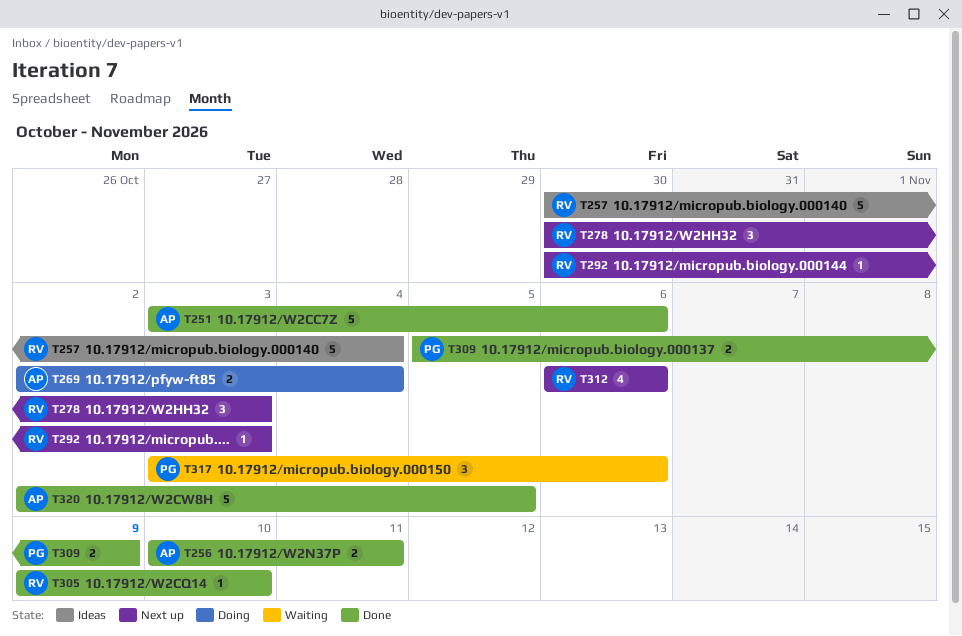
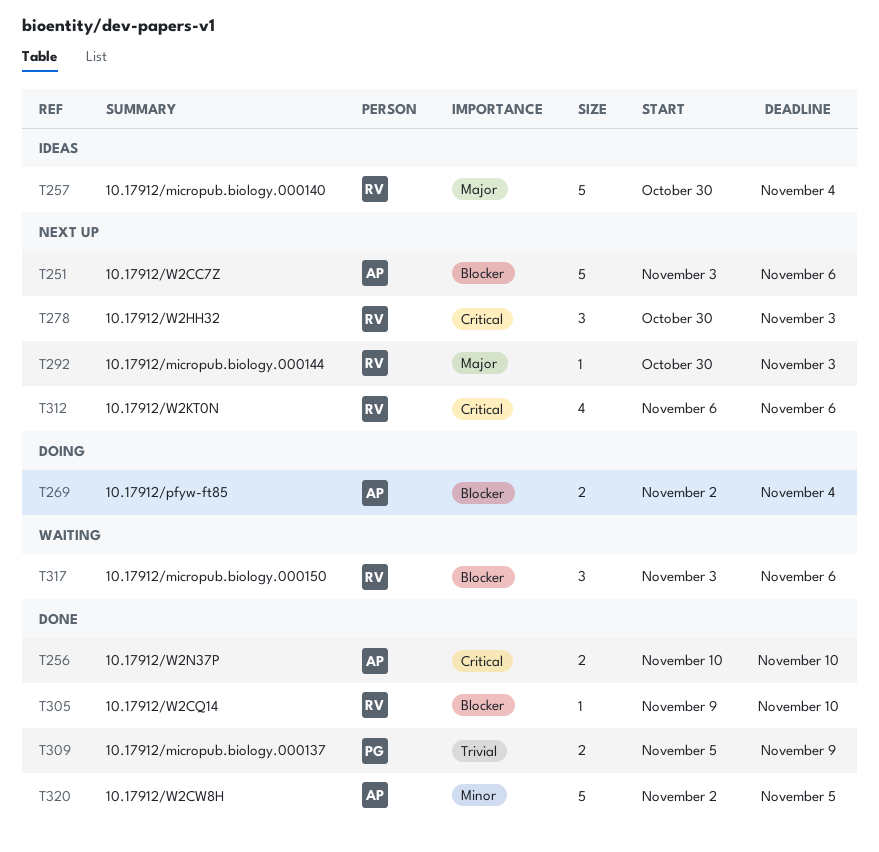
T251, status: Done -> Next up
T256, due: Nov 11 -> Nov 10
T317, owner: PG -> RV

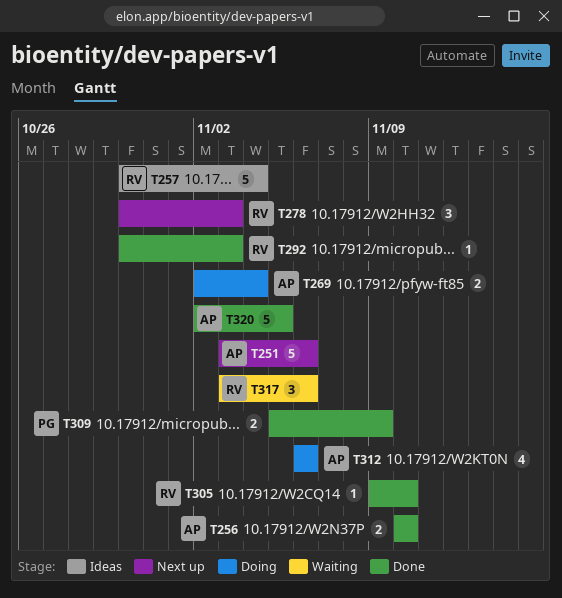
T292, status: Next up -> Done
T312, status: Next up -> Doing
T312, owner: RV -> AP

